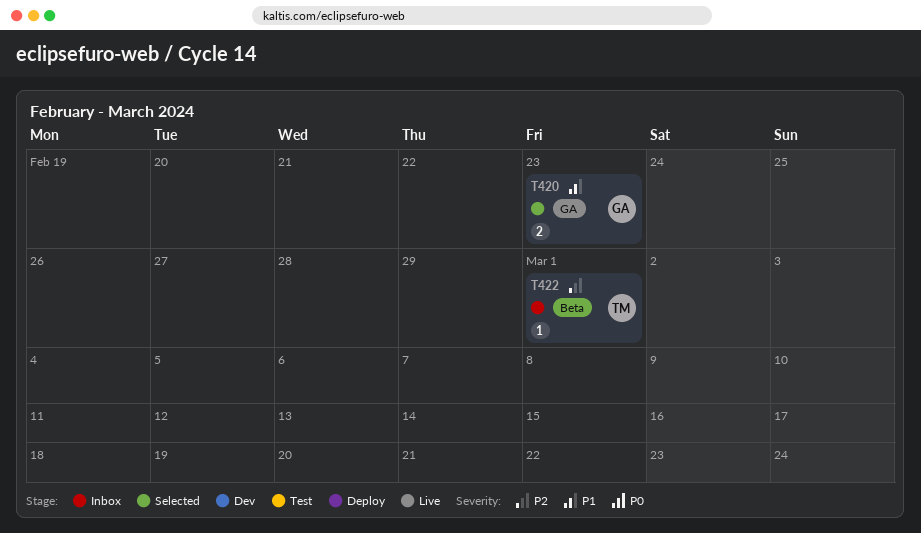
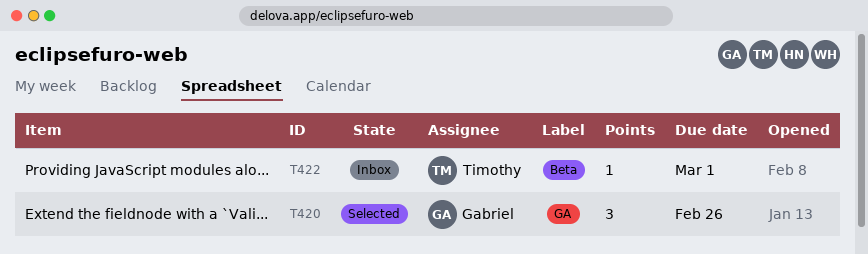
T420, estimate: 2 -> 3
T420, due: Feb 23 -> Feb 26

